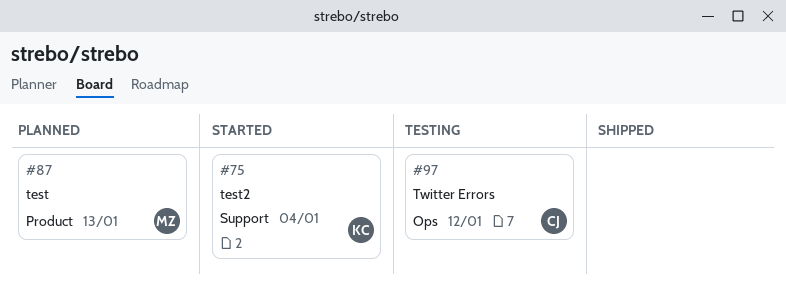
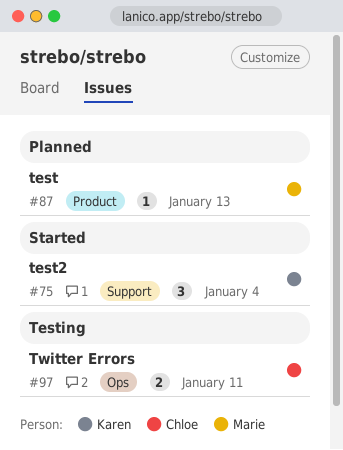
#97, due: Jan 12 -> Jan 11

